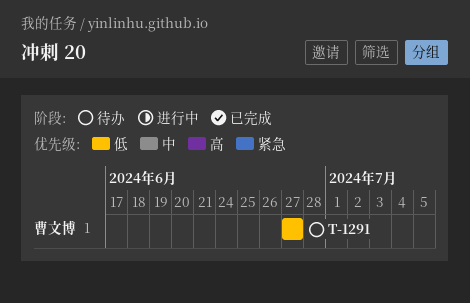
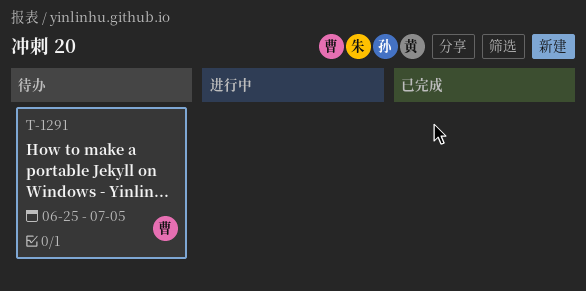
T-1291, start: Jun 27 -> Jun 25
T-1291, due: Jun 27 -> Jul 5

